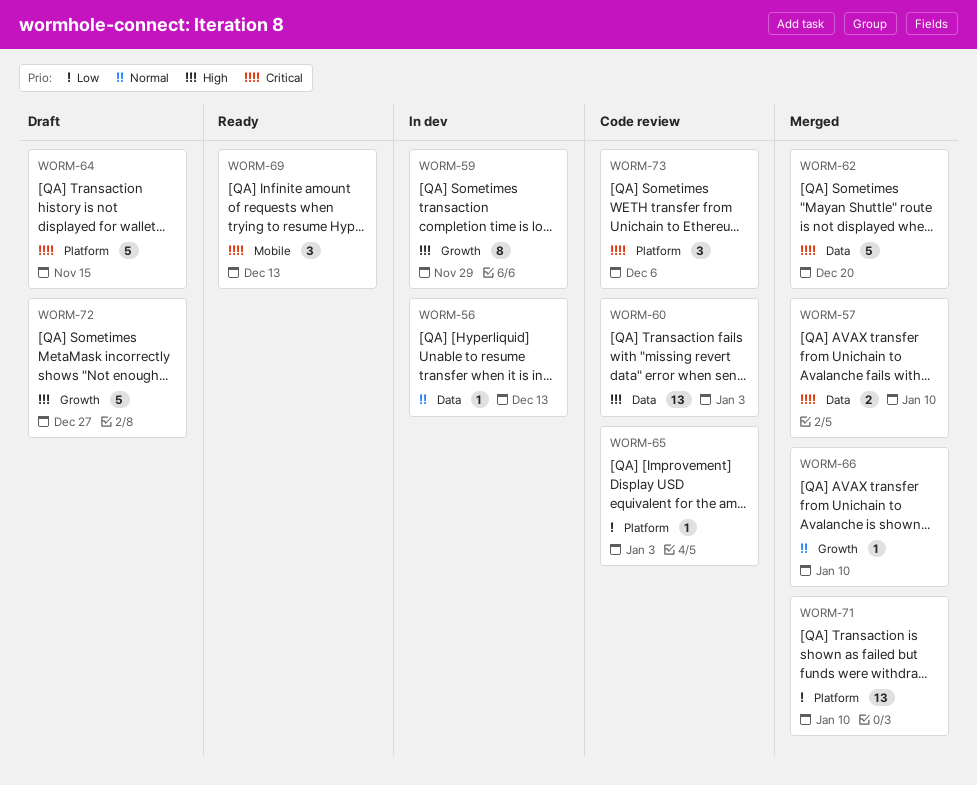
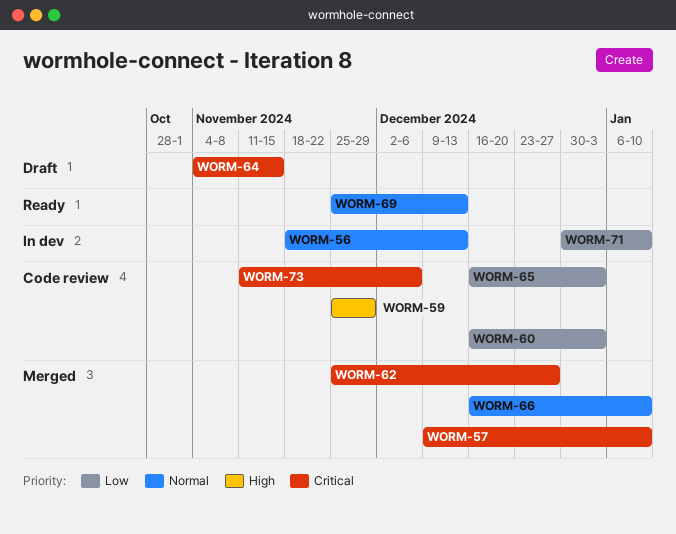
WORM-59, status: In dev -> Code review
WORM-60, priority: High -> Low
WORM-62, due: Dec 20 -> Dec 27
WORM-69, priority: Critical -> Normal
WORM-71, status: Merged -> In dev
WORM-72: present -> none

